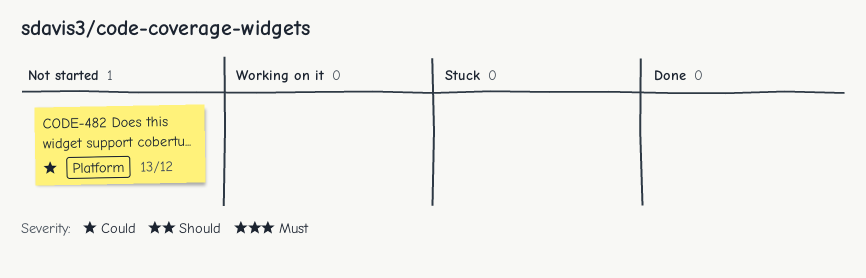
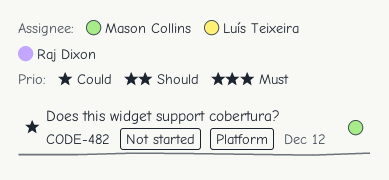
CODE-482, due: Dec 13 -> Dec 12

